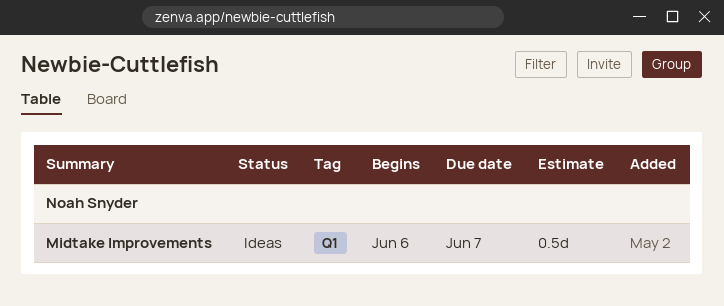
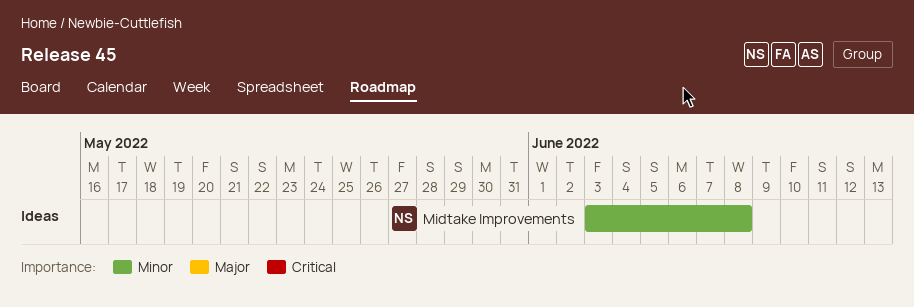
Midtake Improvements, start: Jun 6 -> Jun 3
Midtake Improvements, due: Jun 7 -> Jun 8

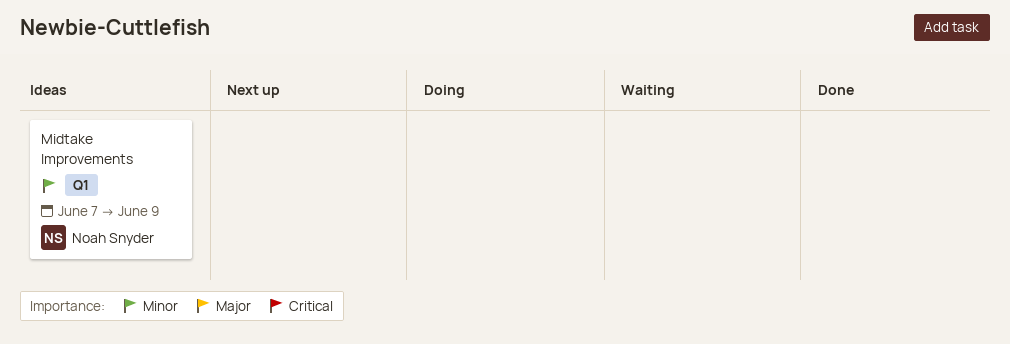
Midtake Improvements, start: Jun 3 -> Jun 7
Midtake Improvements, due: Jun 8 -> Jun 9

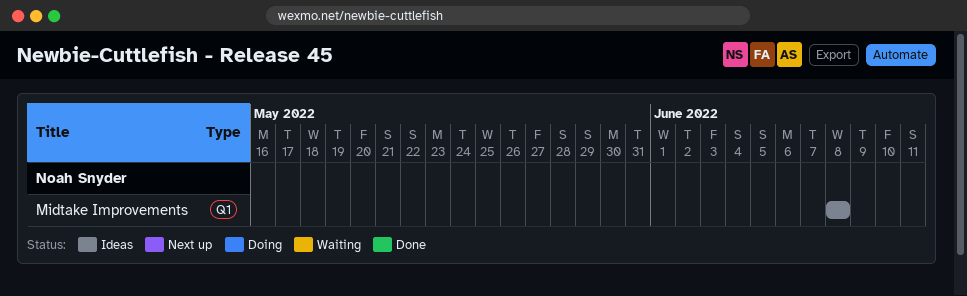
Midtake Improvements, start: Jun 7 -> Jun 8
Midtake Improvements, due: Jun 9 -> Jun 8

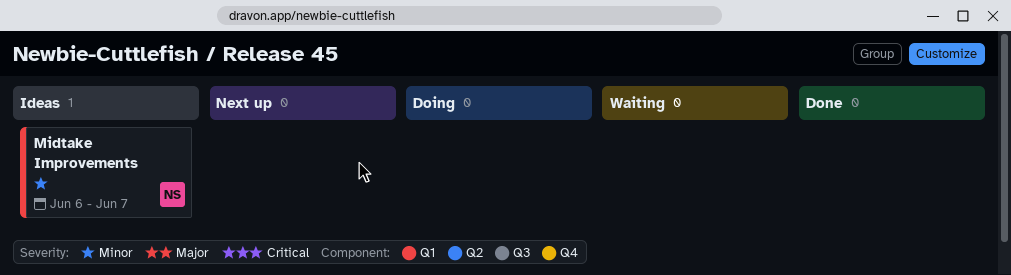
Midtake Improvements, start: Jun 8 -> Jun 6
Midtake Improvements, due: Jun 8 -> Jun 7

